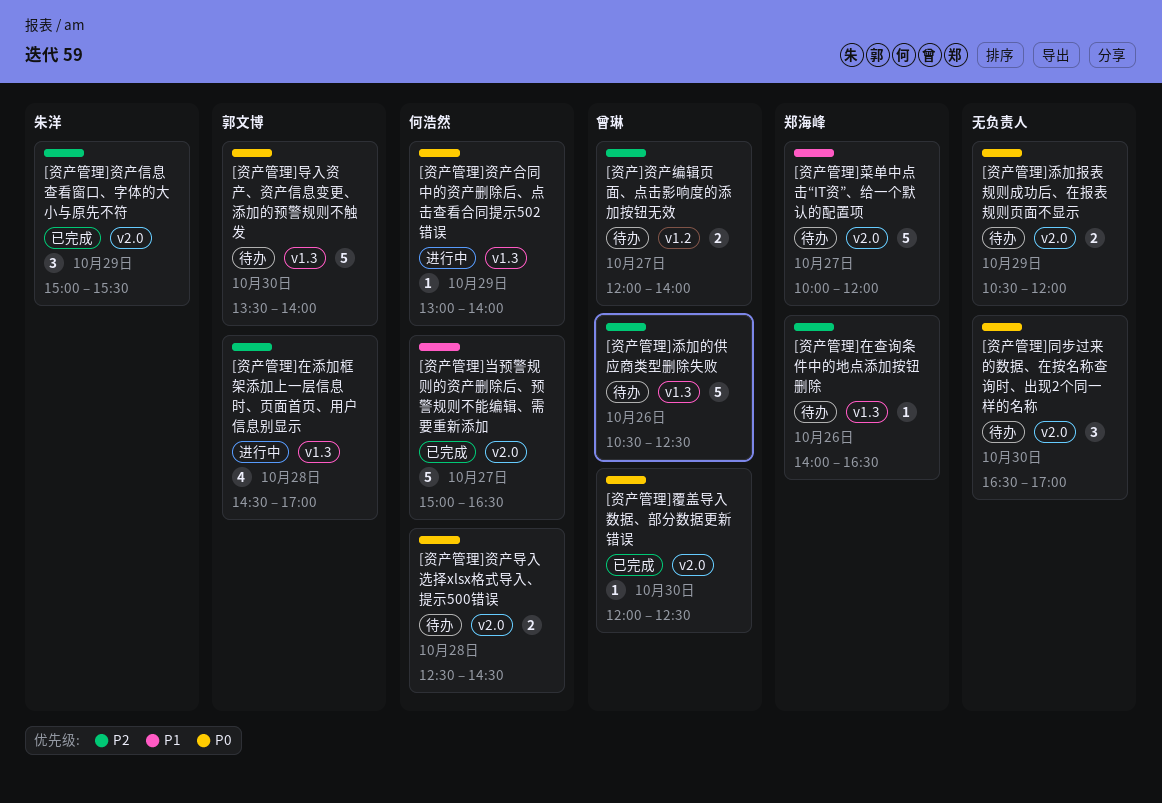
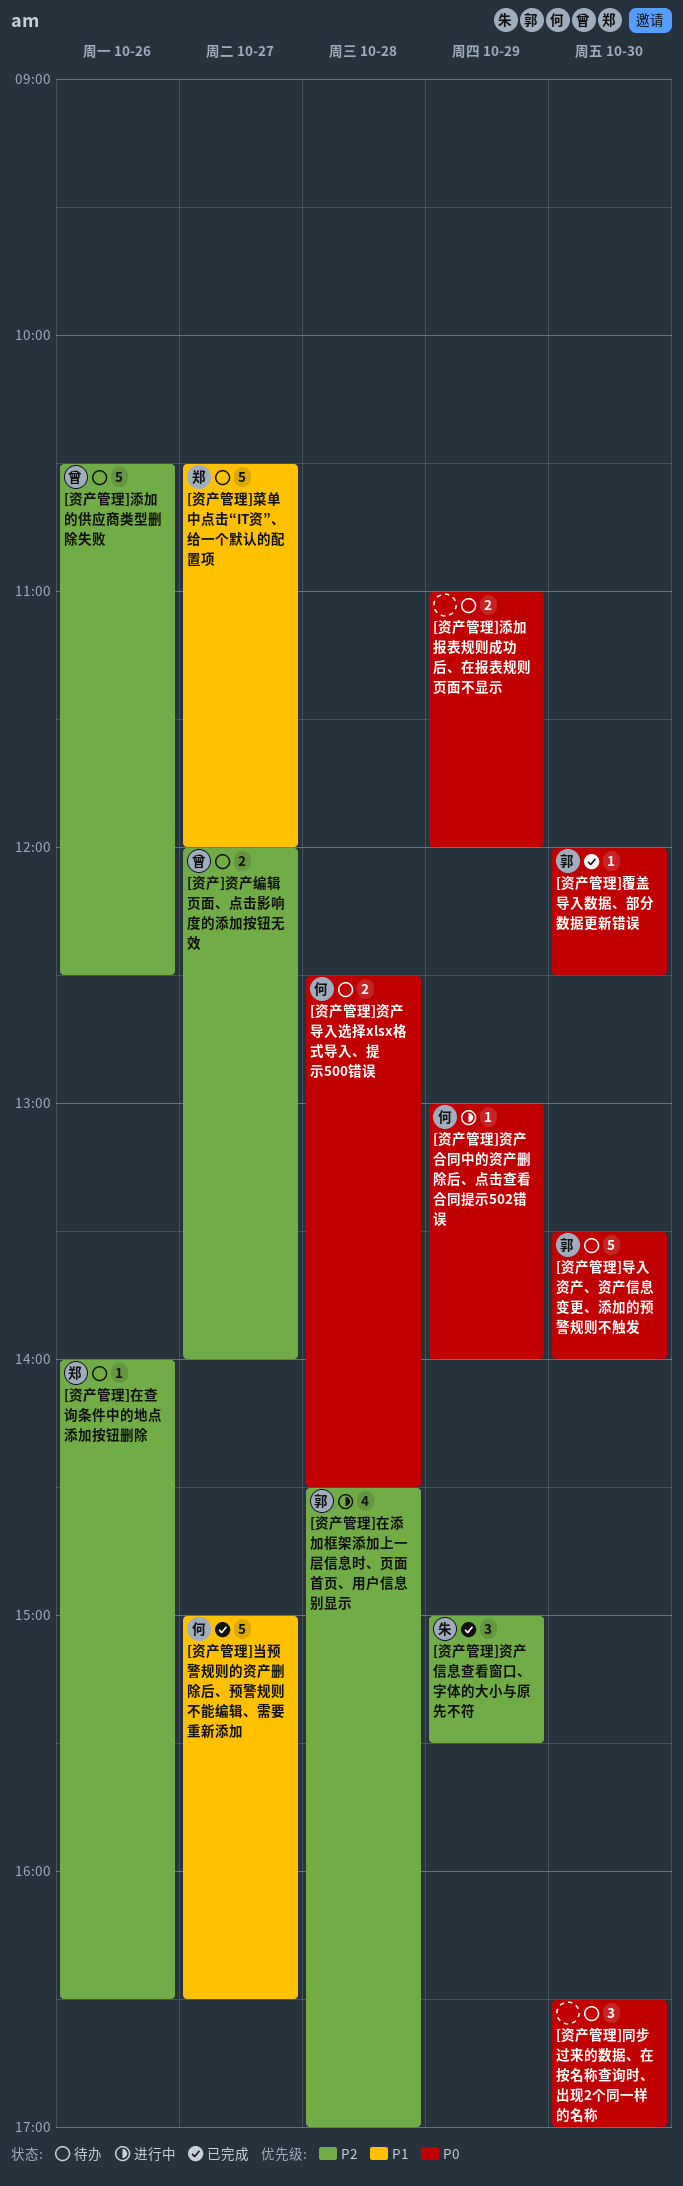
[资产管理]添加报表规则成功后、在报表规则页面不显示, begins: 10:30 -> 11:00
[资产管理]菜单中点击“IT资”、给一个默认的配置项, begins: 10:00 -> 10:30
[资产管理]覆盖导入数据、部分数据更新错误, owner: 曾琳 -> 郭文博

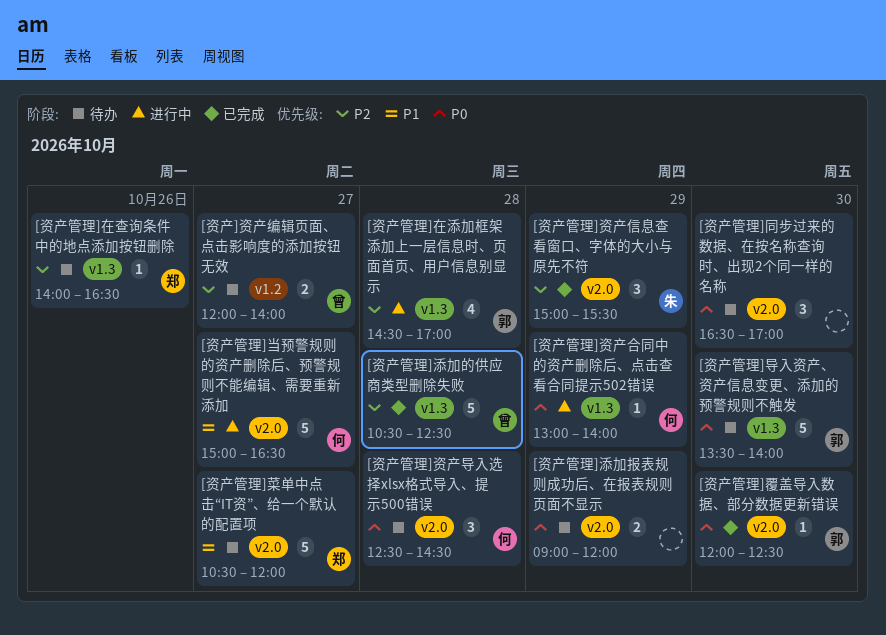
[资产管理]当预警规则的资产删除后、预警规则不能编辑、需要重新添加, status: 已完成 -> 进行中
[资产管理]添加报表规则成功后、在报表规则页面不显示, begins: 11:00 -> 09:00
[资产管理]添加的供应商类型删除失败, status: 待办 -> 已完成
[资产管理]添加的供应商类型删除失败, day: Oct 26 -> Oct 28
[资产管理]资产导入选择xlsx格式导入、提示500错误, estimate: 2 -> 3

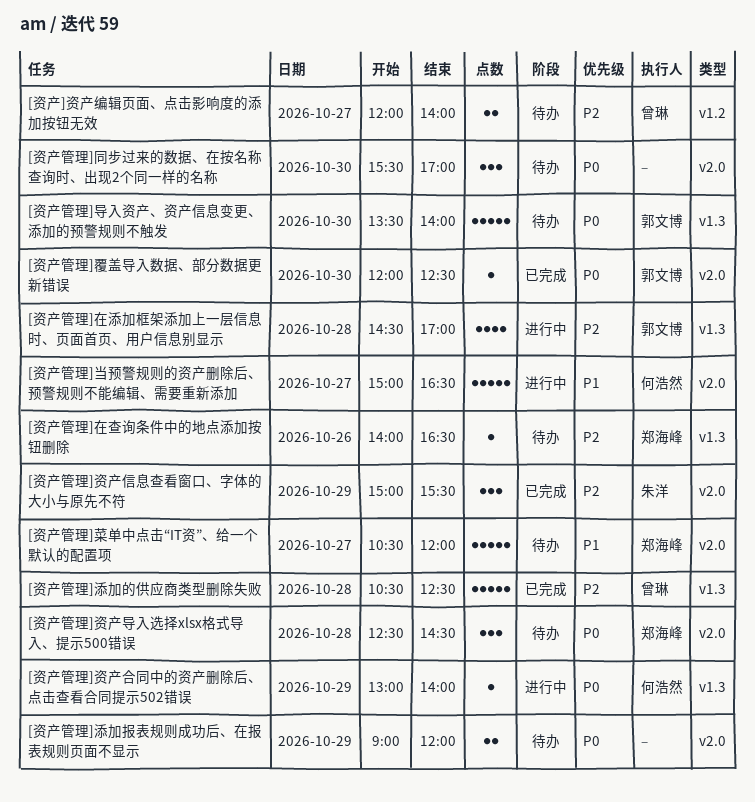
[资产管理]同步过来的数据、在按名称查询时、出现2个同一样的名称, begins: 16:30 -> 15:30
[资产管理]资产导入选择xlsx格式导入、提示500错误, owner: 何浩然 -> 郑海峰

